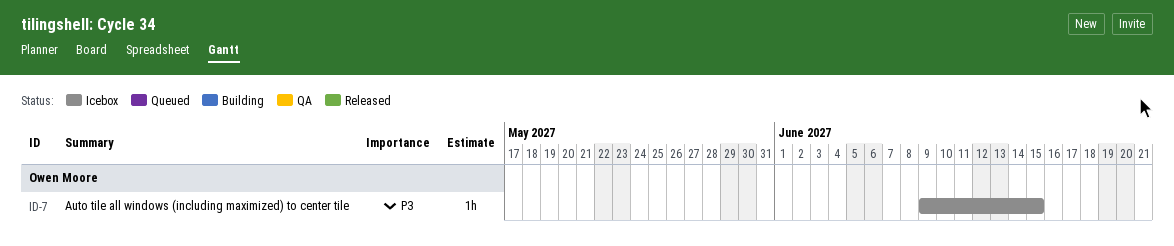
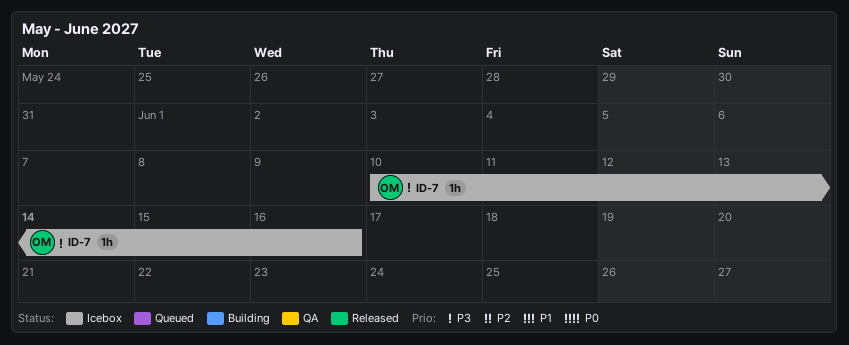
ID-7, start: Jun 9 -> Jun 10
ID-7, due: Jun 15 -> Jun 16

